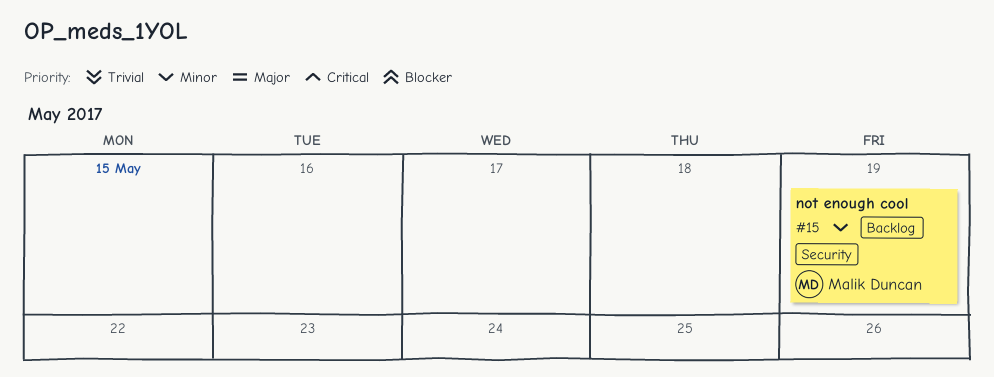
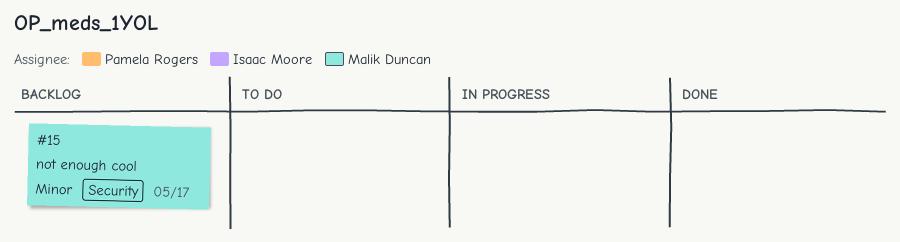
#15, due: May 19 -> May 17

